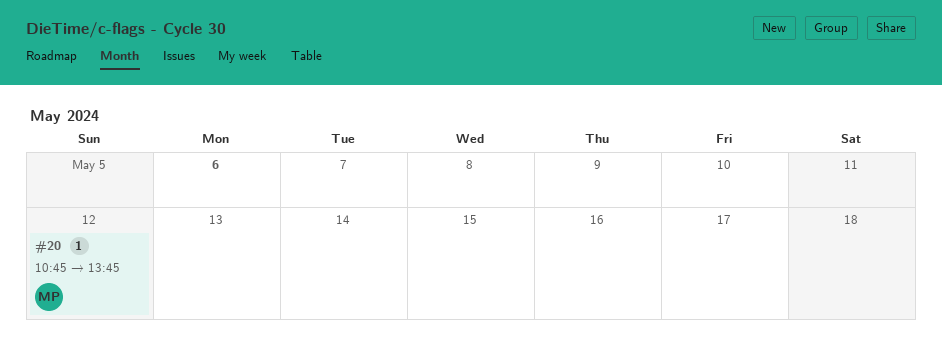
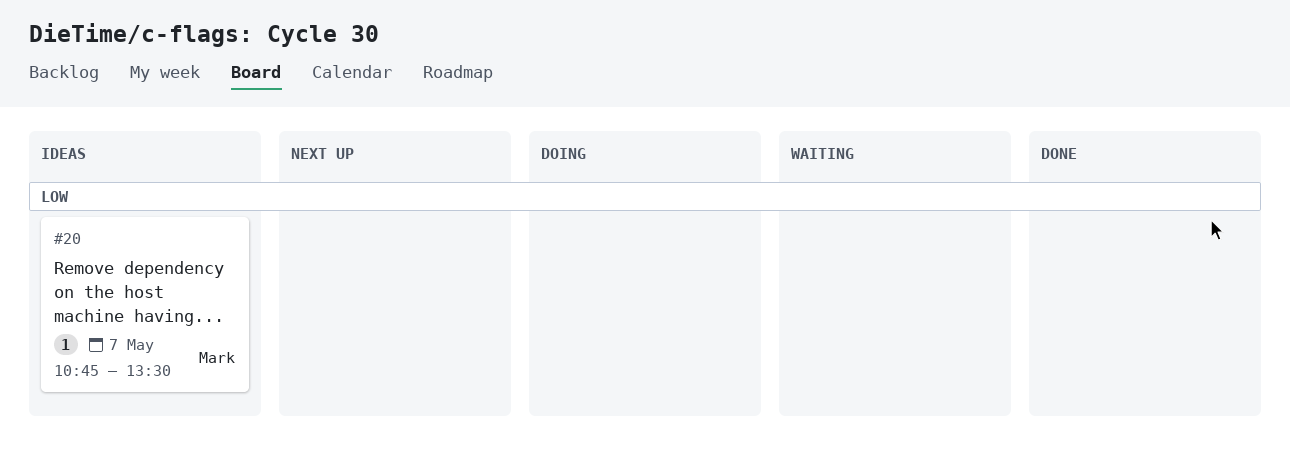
#20, day: May 12 -> May 7
#20, ends: 13:45 -> 13:30

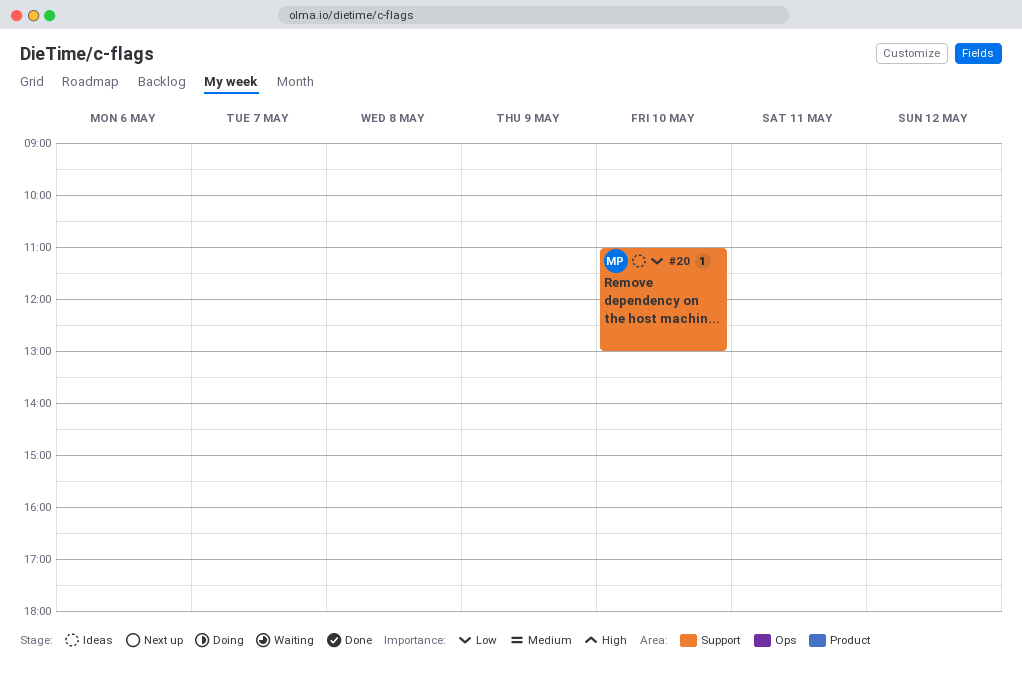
#20, day: May 7 -> May 10
#20, begins: 10:45 -> 11:00
#20, ends: 13:30 -> 13:00

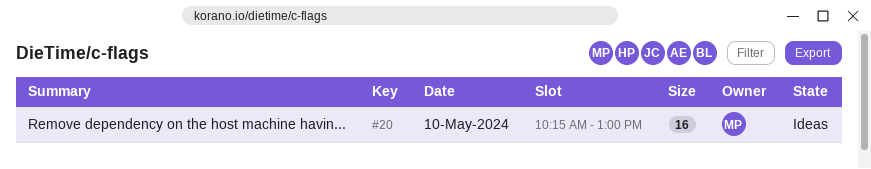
#20, estimate: 1 -> 16
#20, begins: 11:00 -> 10:15

